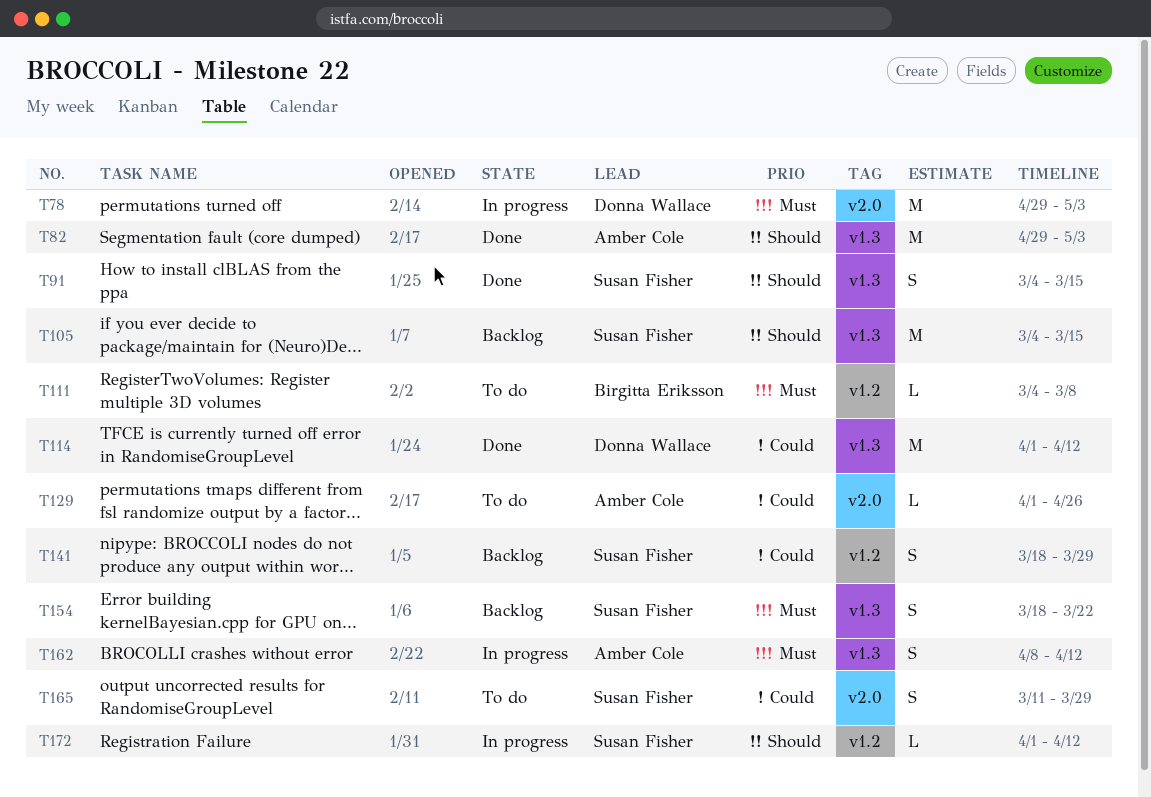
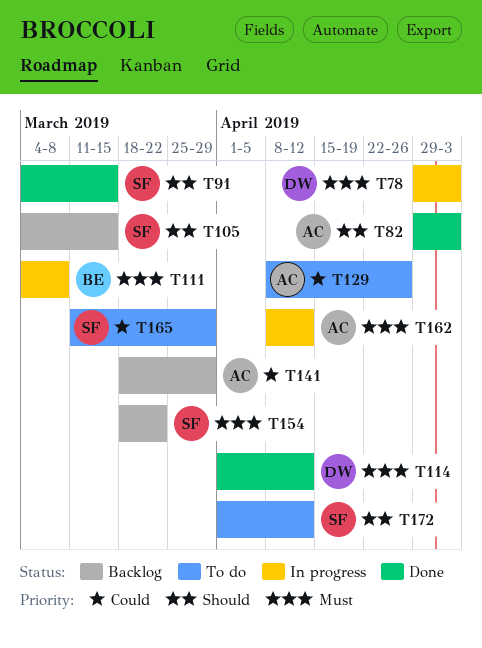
T111, status: To do -> In progress
T114, priority: Could -> Must
T129, start: Apr 1 -> Apr 8
T141, owner: Susan Fisher -> Amber Cole
T172, status: In progress -> To do

